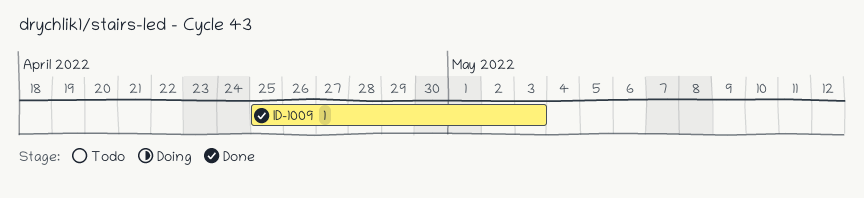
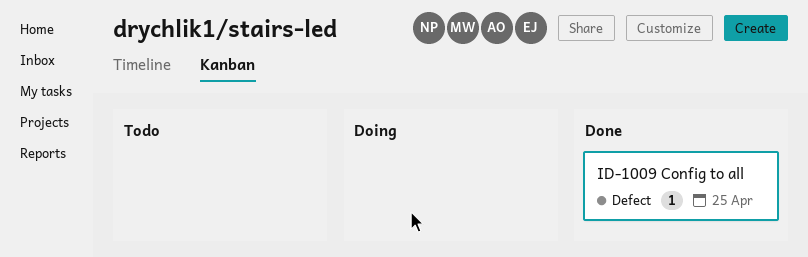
ID-1009, due: May 3 -> Apr 25

